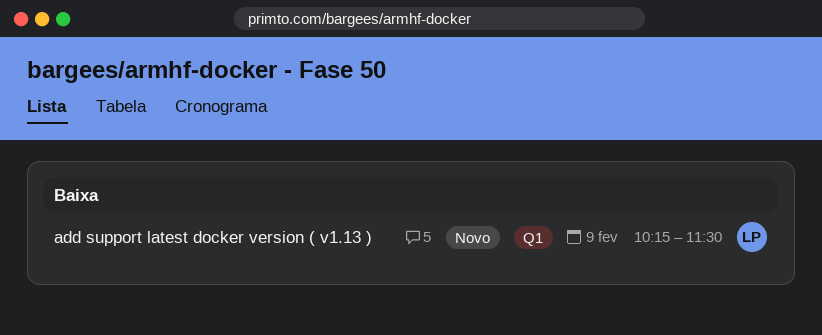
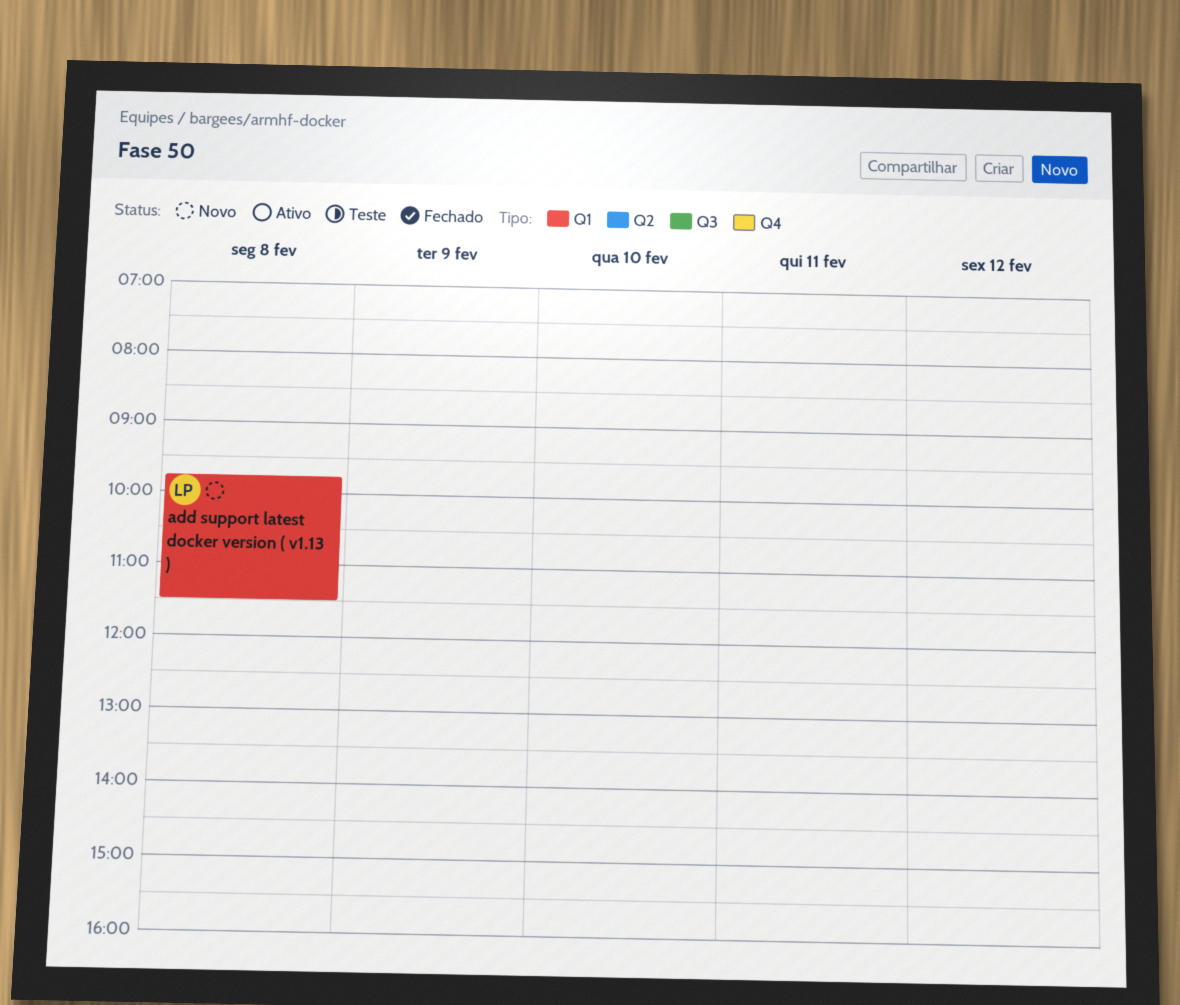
add support latest docker version ( v1.13 ), day: Feb 9 -> Feb 8
add support latest docker version ( v1.13 ), begins: 10:15 -> 09:45

